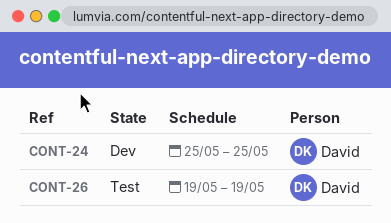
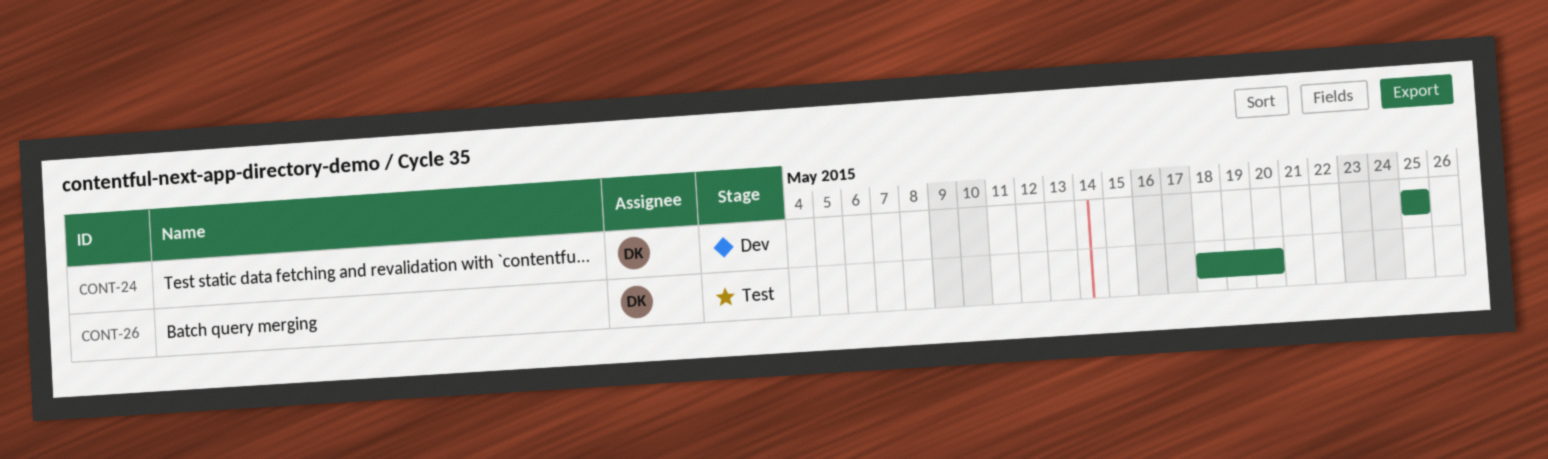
CONT-26, start: May 19 -> May 18
CONT-26, due: May 19 -> May 20

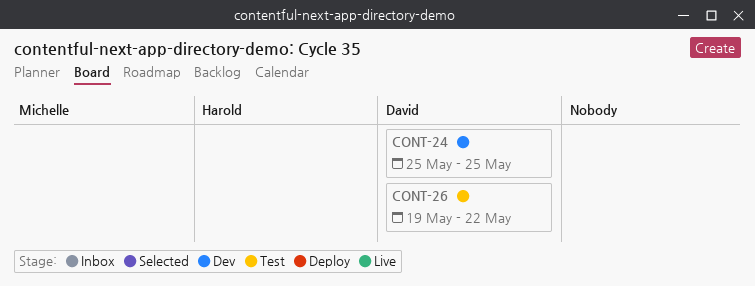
CONT-26, start: May 18 -> May 19
CONT-26, due: May 20 -> May 22

